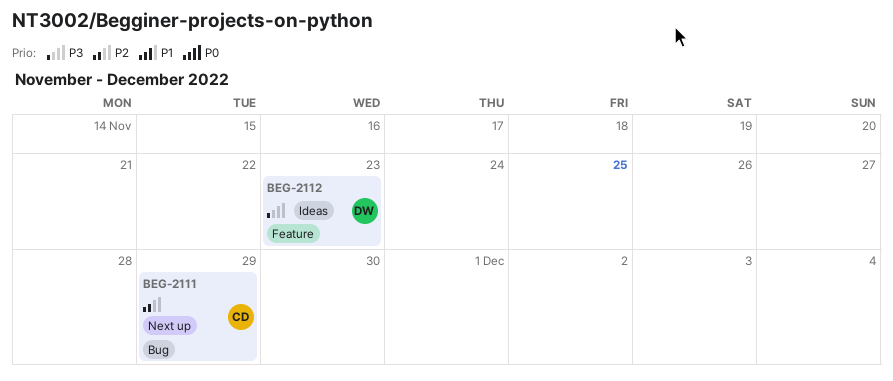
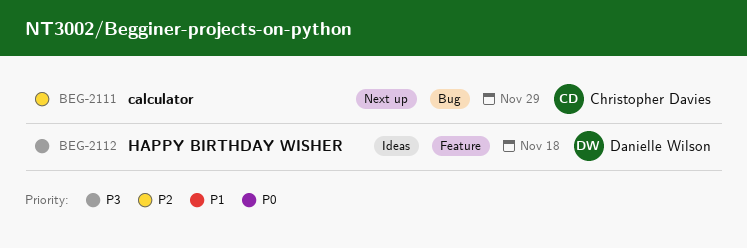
BEG-2112, due: Nov 23 -> Nov 18

